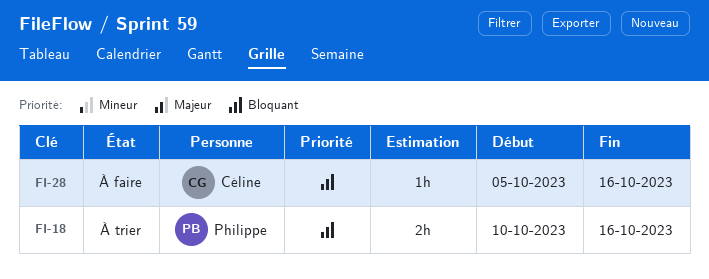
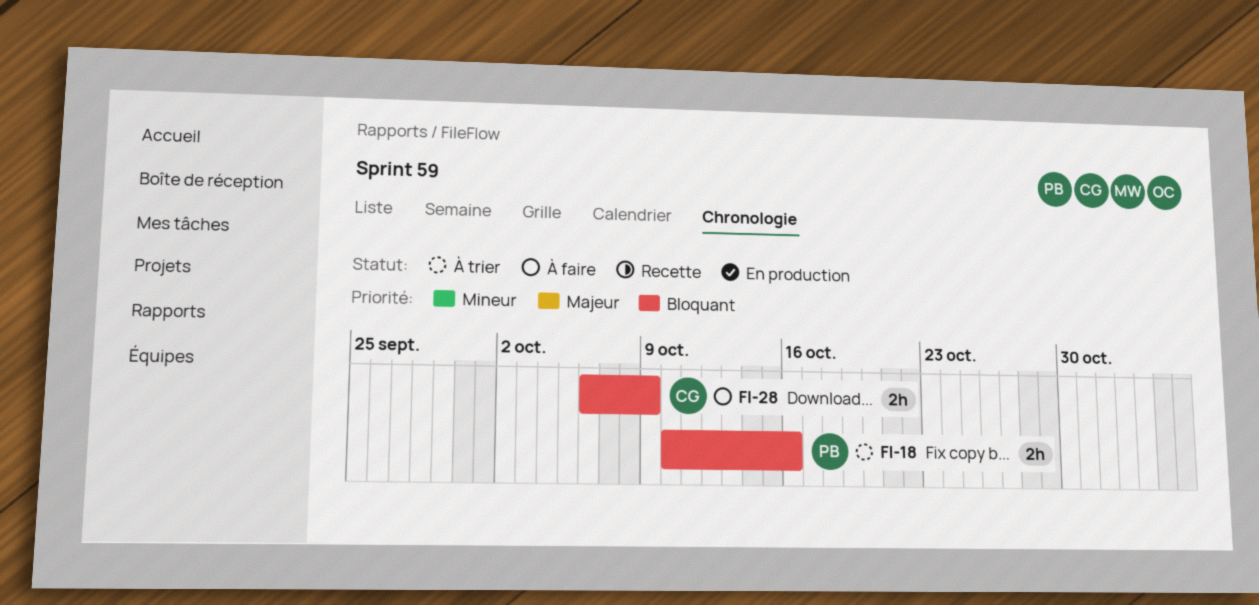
FI-28, estimate: 1h -> 2h
FI-28, start: Oct 5 -> Oct 6
FI-28, due: Oct 16 -> Oct 9

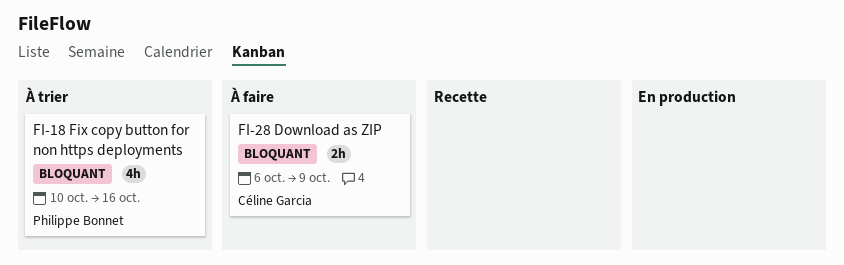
FI-18, estimate: 2h -> 4h

